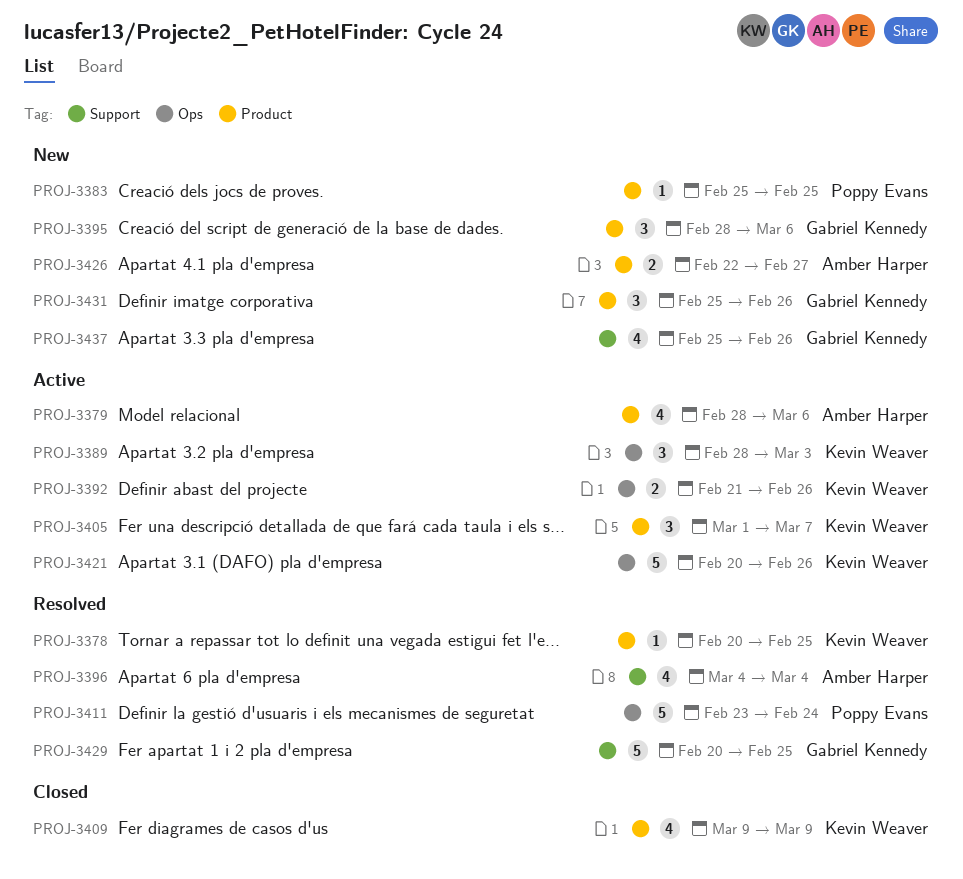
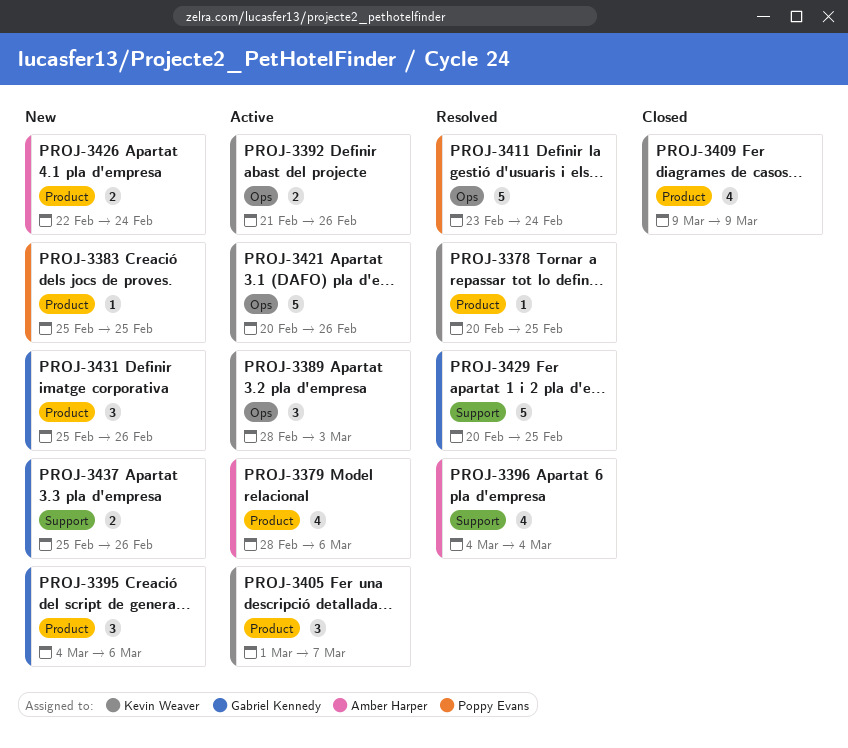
PROJ-3395, start: Feb 28 -> Mar 4
PROJ-3426, due: Feb 27 -> Feb 24
PROJ-3437, estimate: 4 -> 2

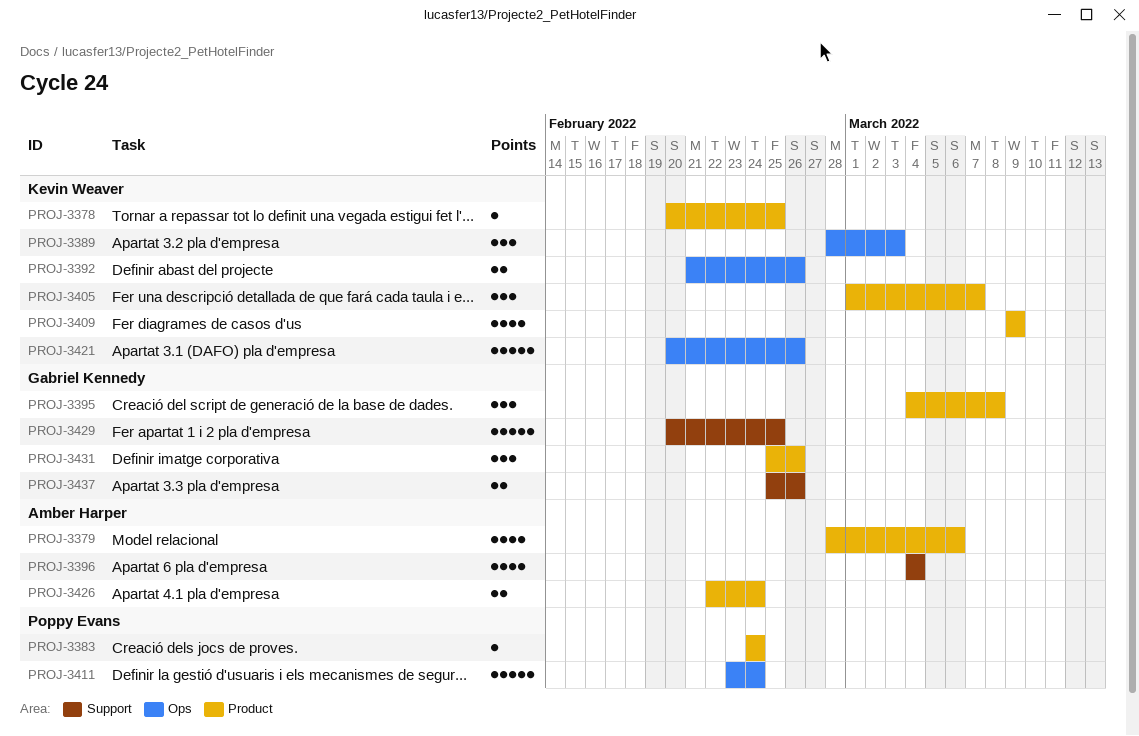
PROJ-3383, start: Feb 25 -> Feb 24
PROJ-3383, due: Feb 25 -> Feb 24
PROJ-3395, due: Mar 6 -> Mar 8

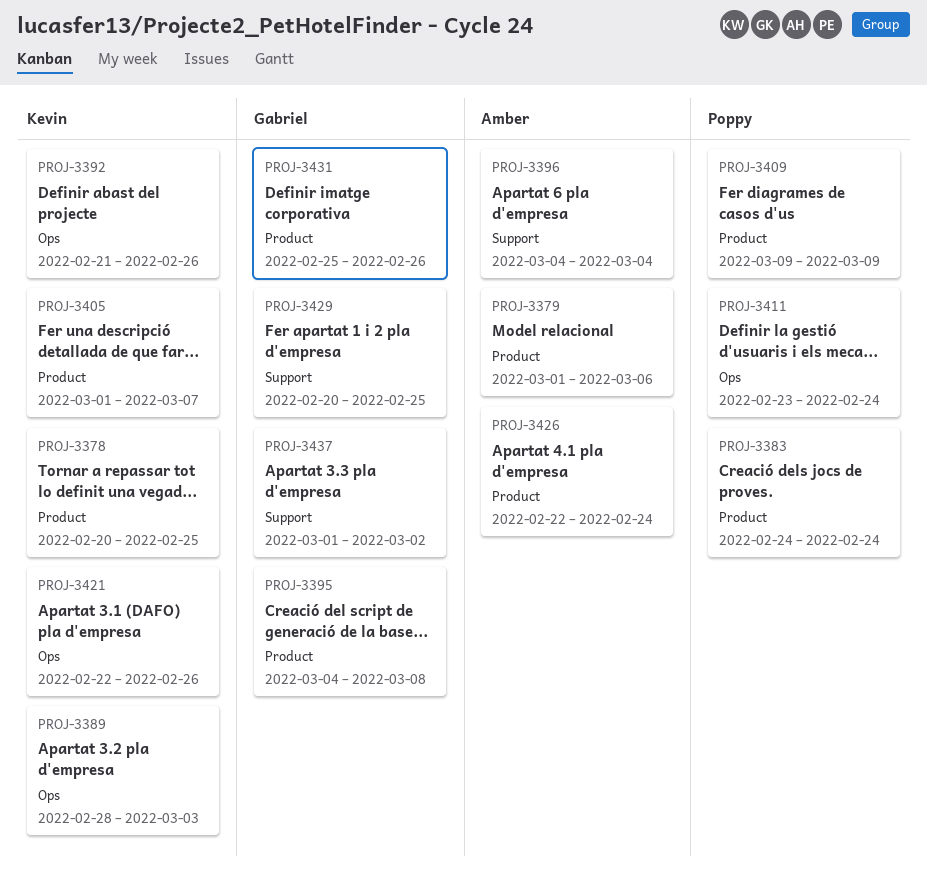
PROJ-3379, start: Feb 28 -> Mar 1
PROJ-3409, owner: Kevin Weaver -> Poppy Evans
PROJ-3421, start: Feb 20 -> Feb 22
PROJ-3437, start: Feb 25 -> Mar 1
PROJ-3437, due: Feb 26 -> Mar 2

